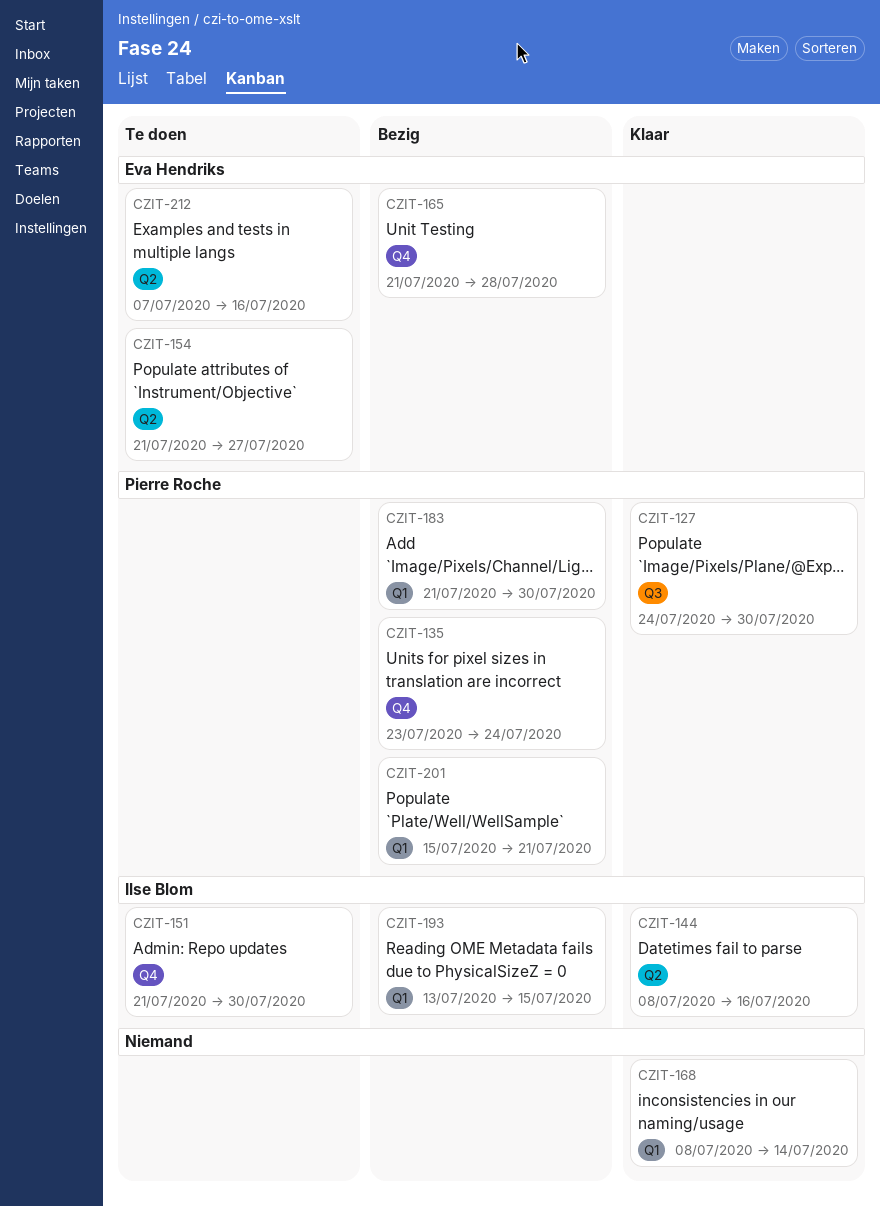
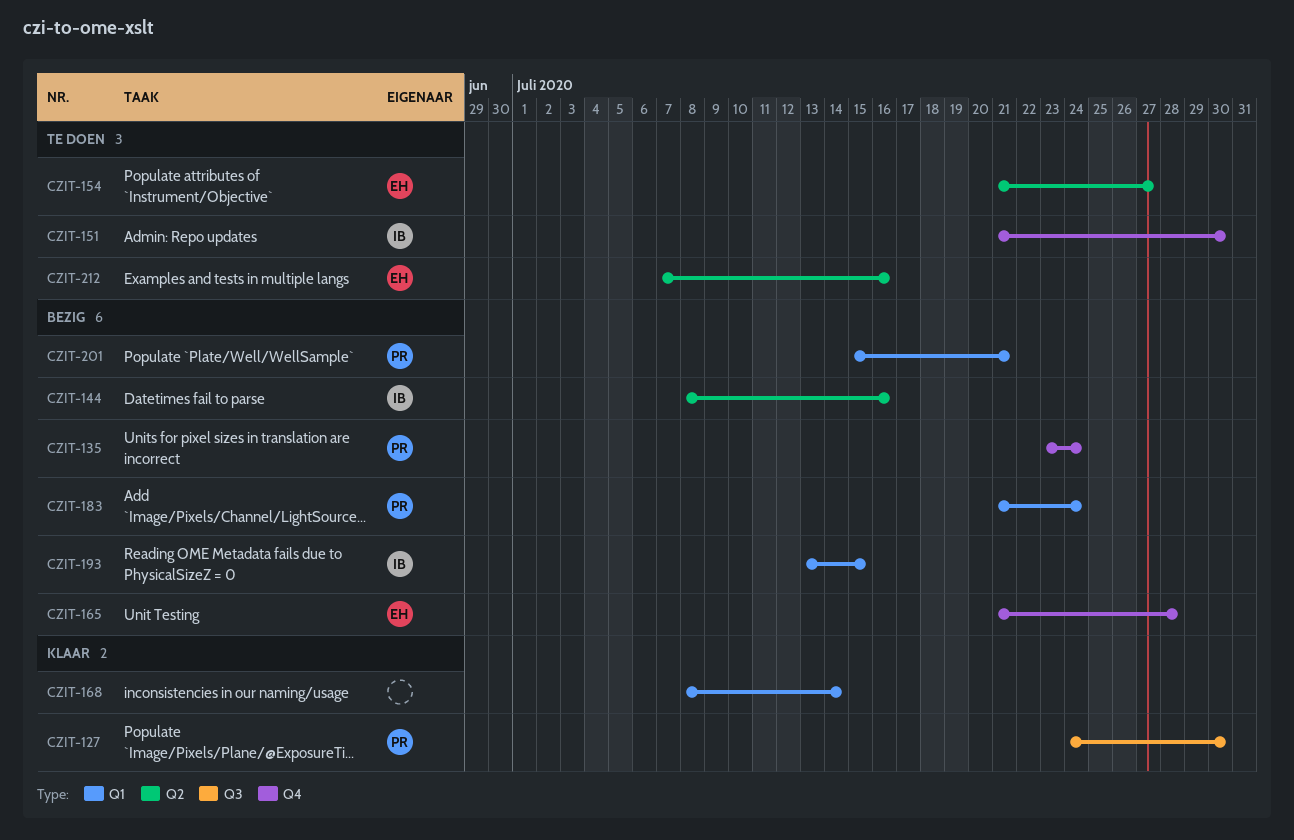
CZIT-144, status: Klaar -> Bezig
CZIT-183, due: Jul 30 -> Jul 24

